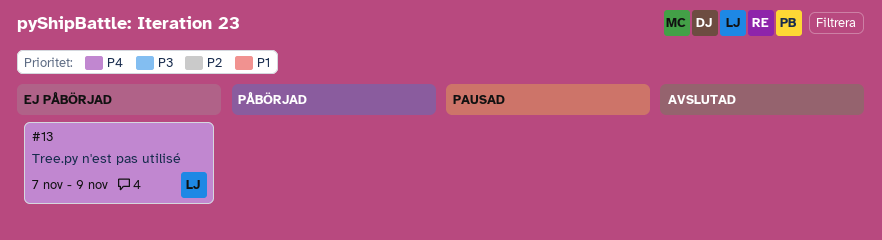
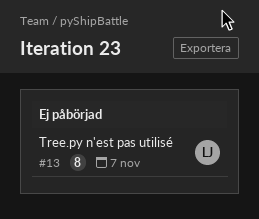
#13, due: Nov 9 -> Nov 7

